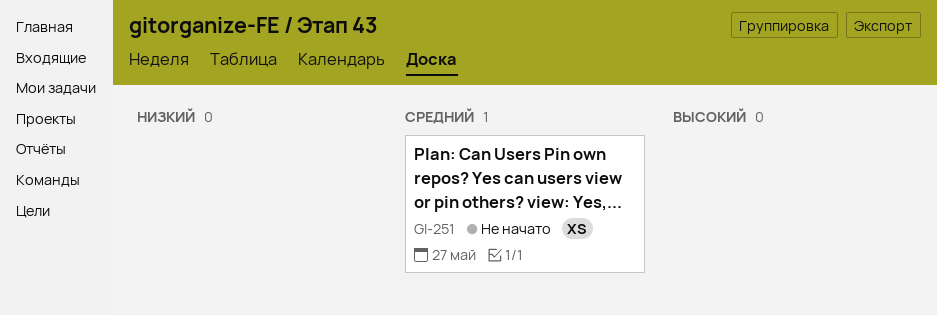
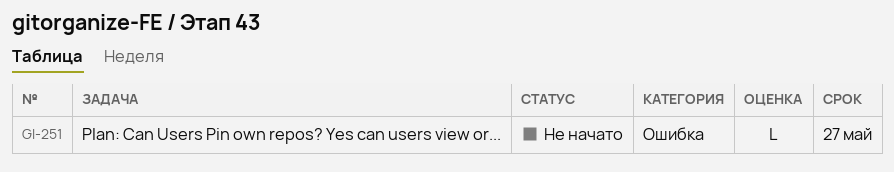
GI-251, estimate: XS -> L

